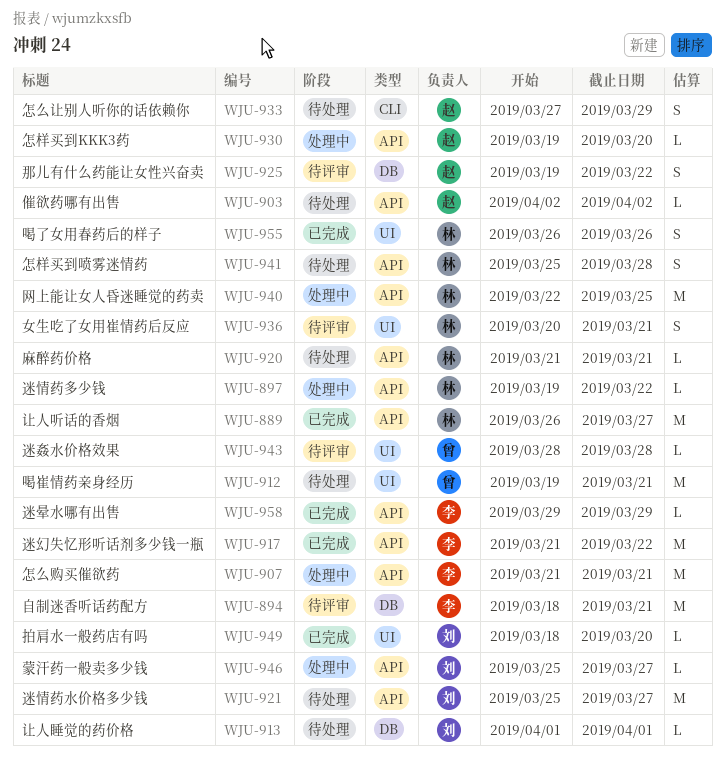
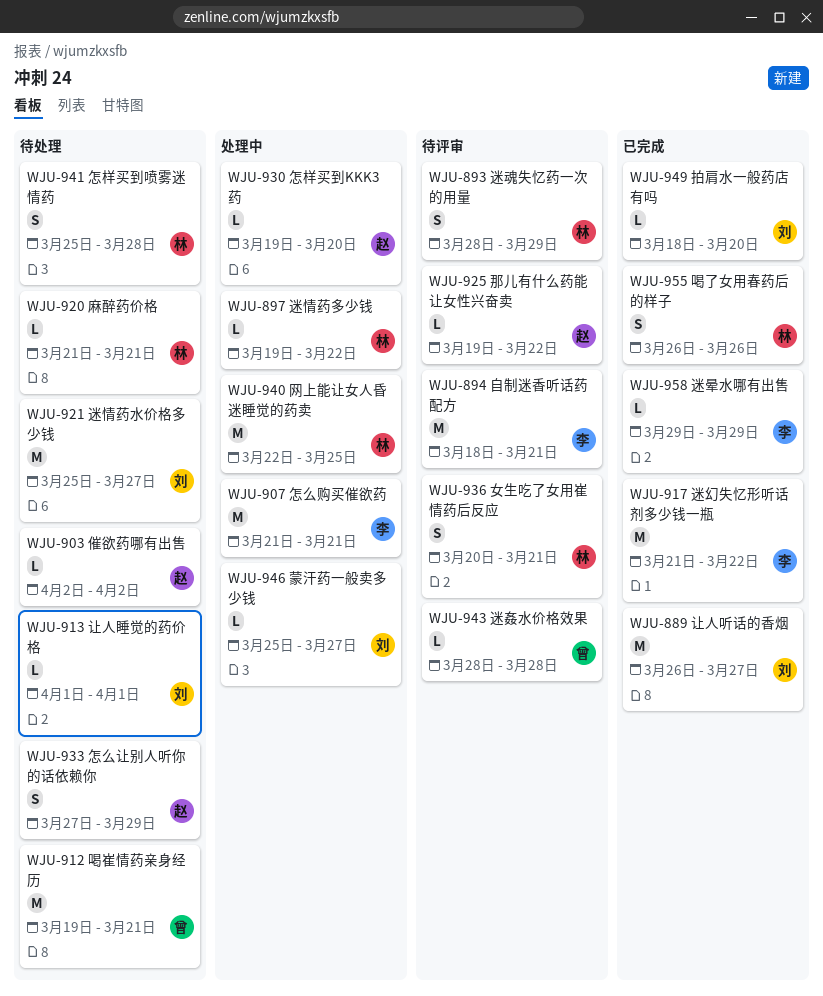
WJU-889, owner: 林 -> 刘
WJU-893: none -> present
WJU-925, estimate: S -> L

